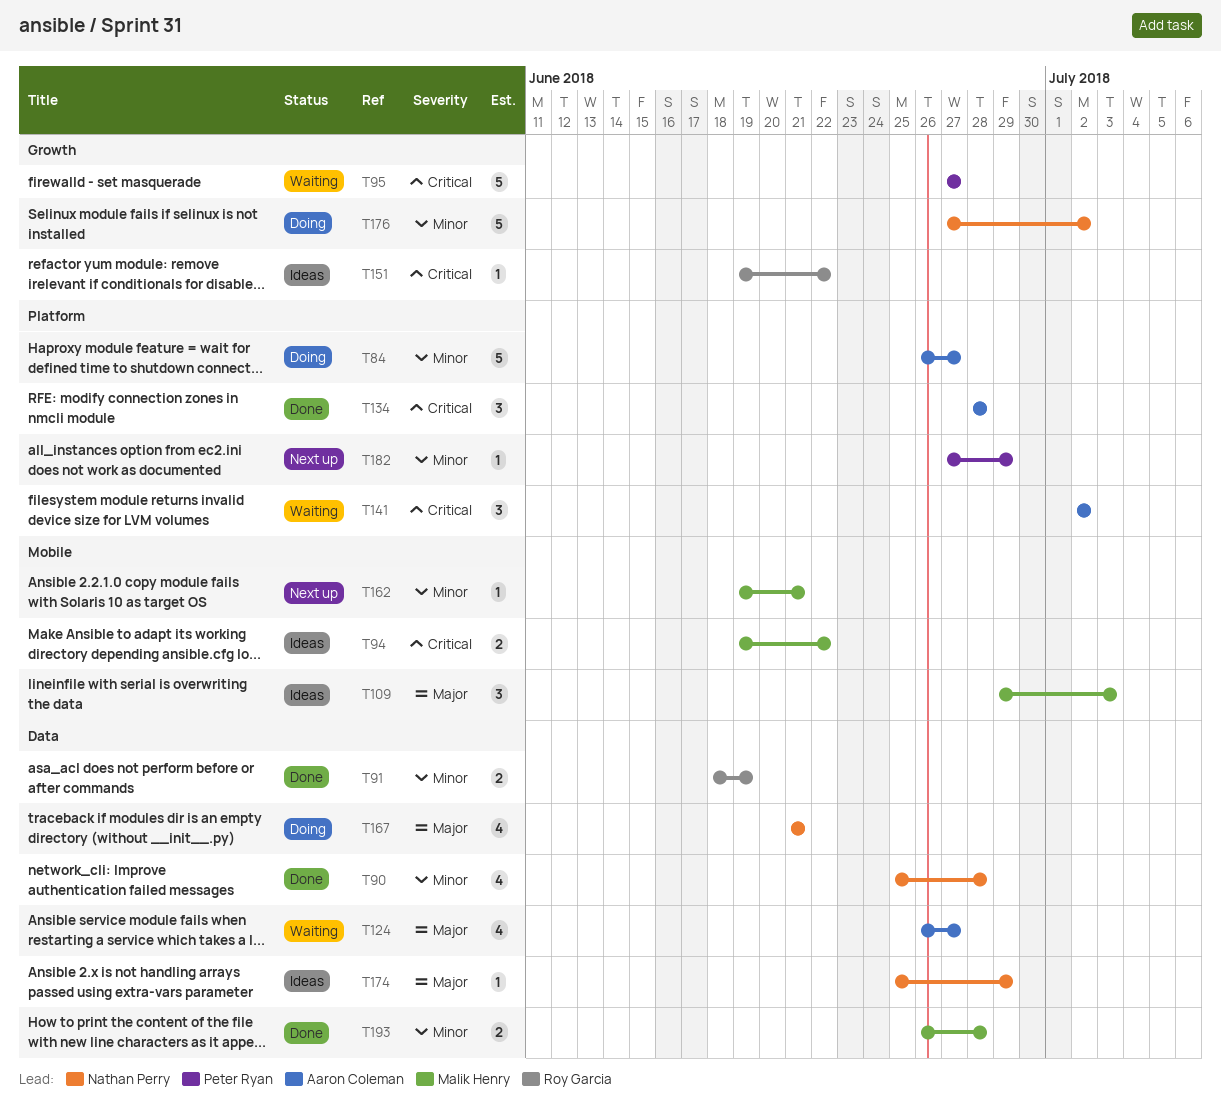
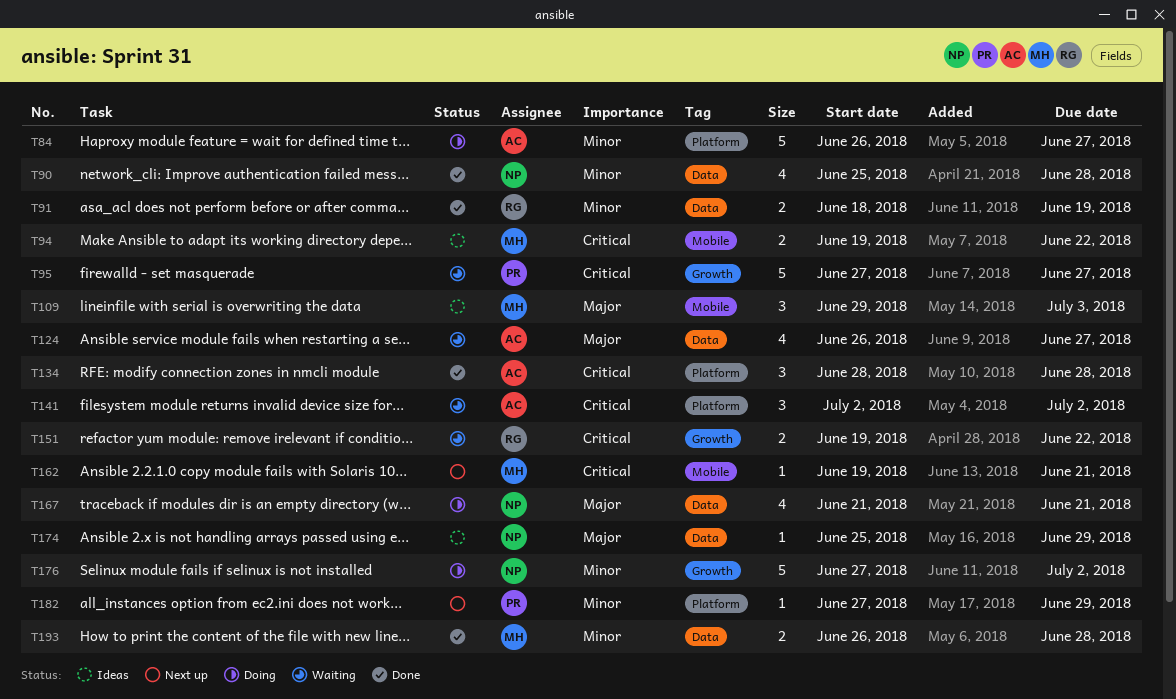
T151, status: Ideas -> Waiting
T151, estimate: 1 -> 2
T162, priority: Minor -> Critical

